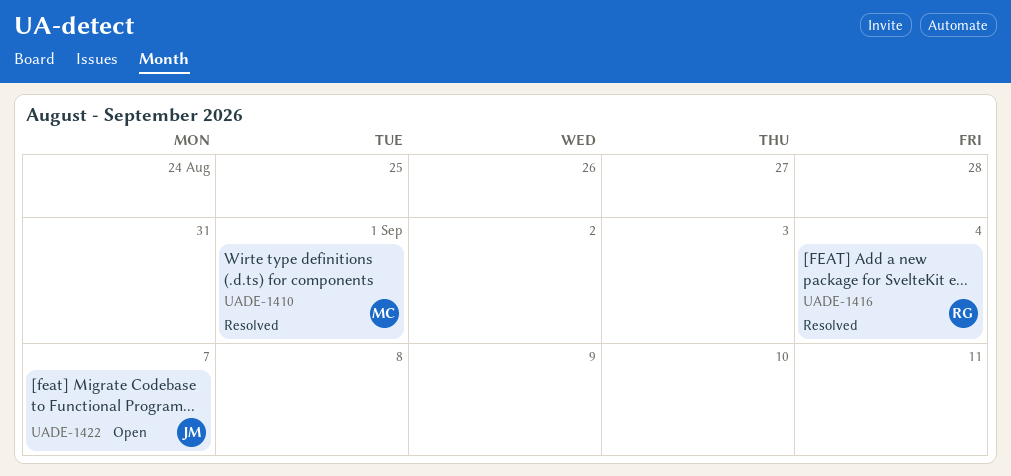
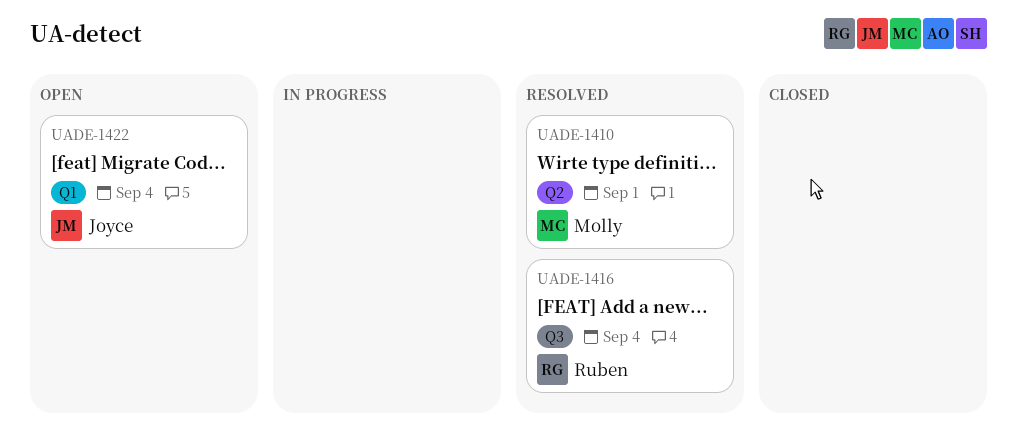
UADE-1422, due: Sep 7 -> Sep 4

